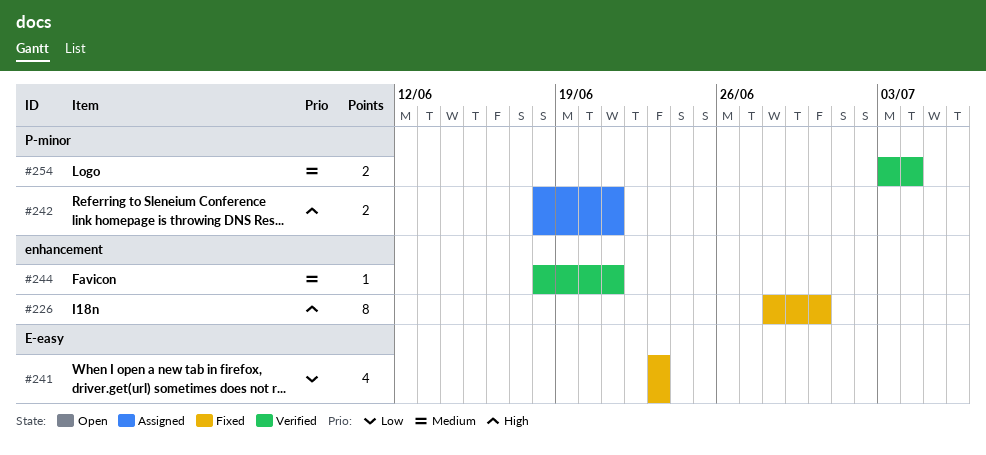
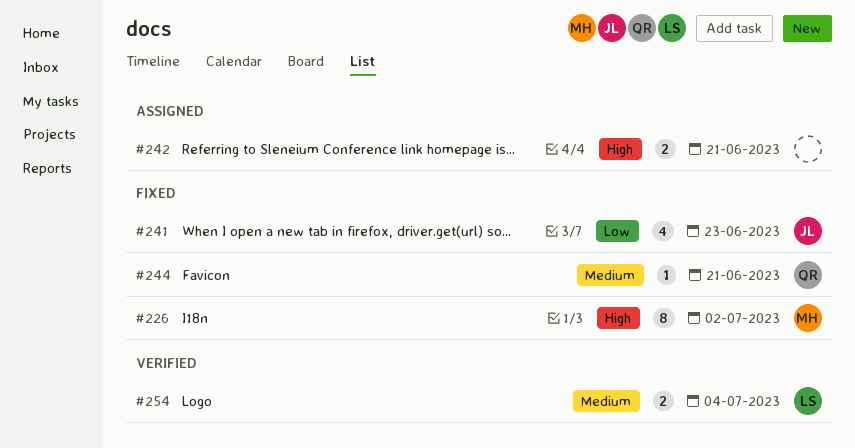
#226, due: Jun 30 -> Jul 2
#244, status: Verified -> Fixed

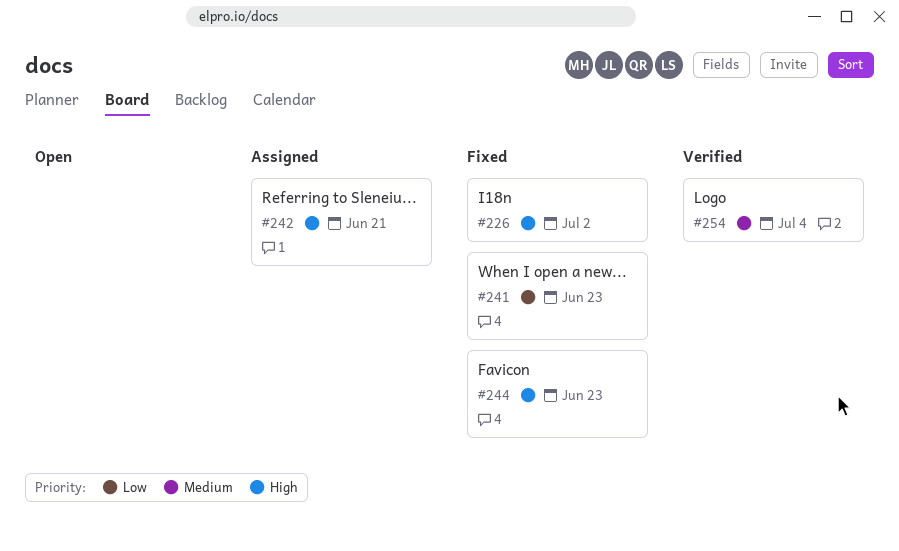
#244, priority: Medium -> High
#244, due: Jun 21 -> Jun 23

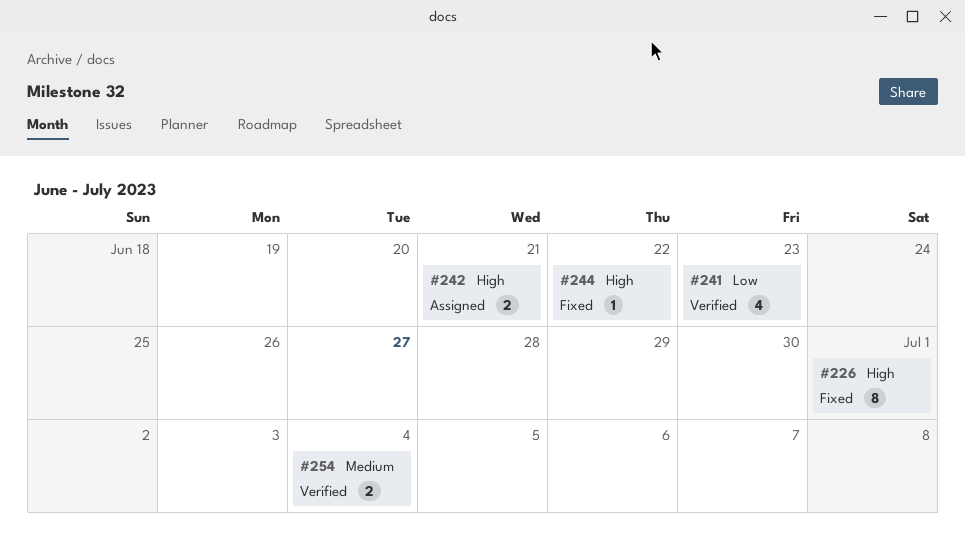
#226, due: Jul 2 -> Jul 1
#241, status: Fixed -> Verified
#244, due: Jun 23 -> Jun 22

